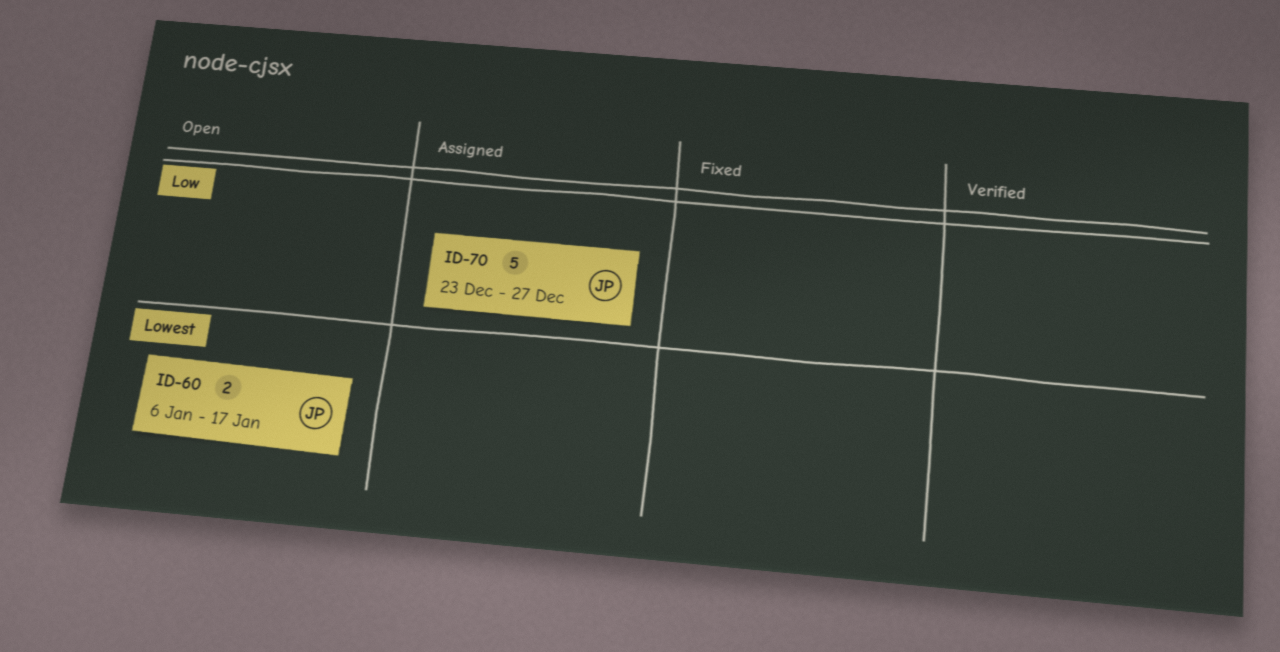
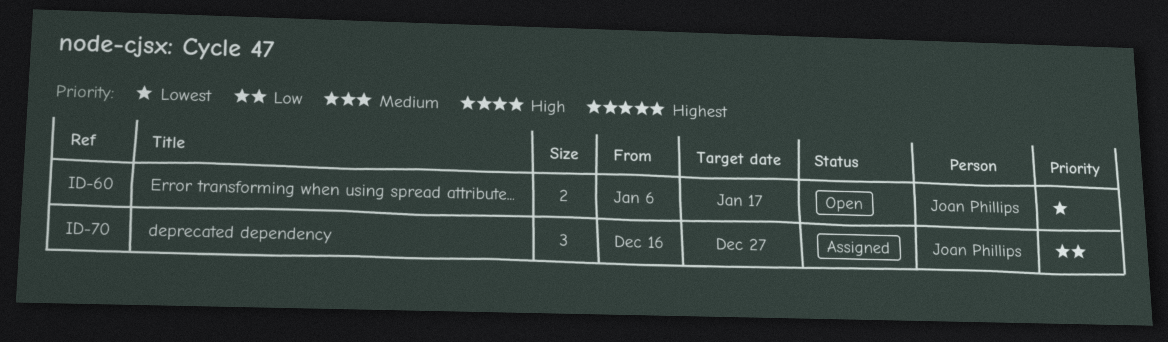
ID-70, estimate: 5 -> 3
ID-70, start: Dec 23 -> Dec 16

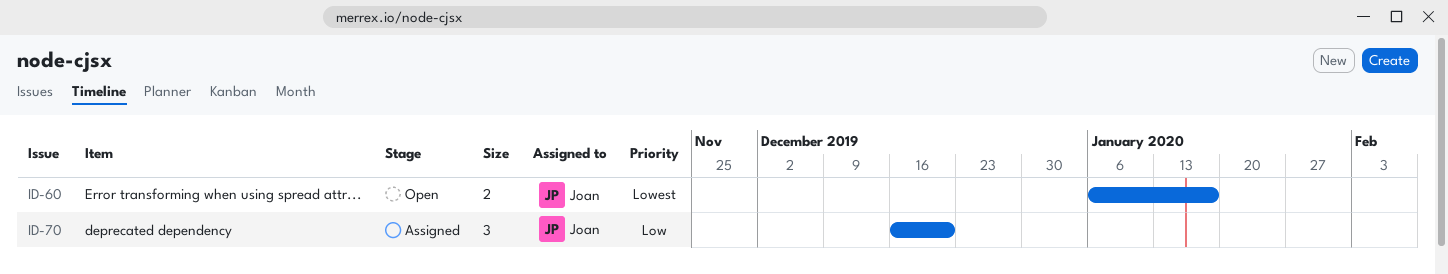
ID-70, due: Dec 27 -> Dec 20

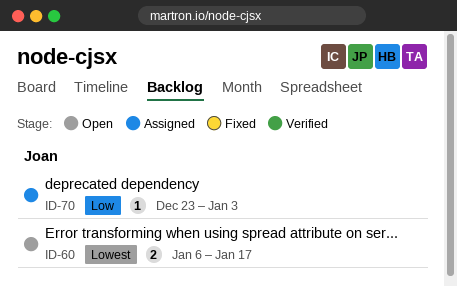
ID-70, estimate: 3 -> 1
ID-70, start: Dec 16 -> Dec 23
ID-70, due: Dec 20 -> Jan 3

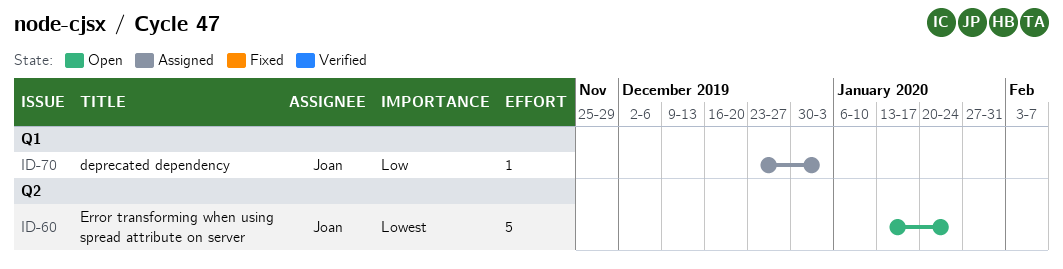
ID-60, estimate: 2 -> 5
ID-60, start: Jan 6 -> Jan 13
ID-60, due: Jan 17 -> Jan 24

